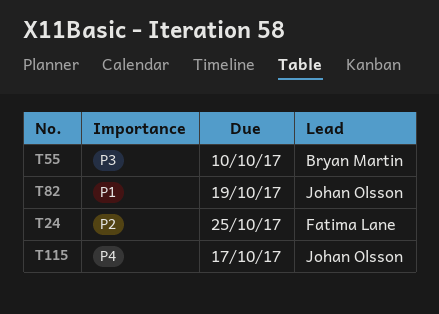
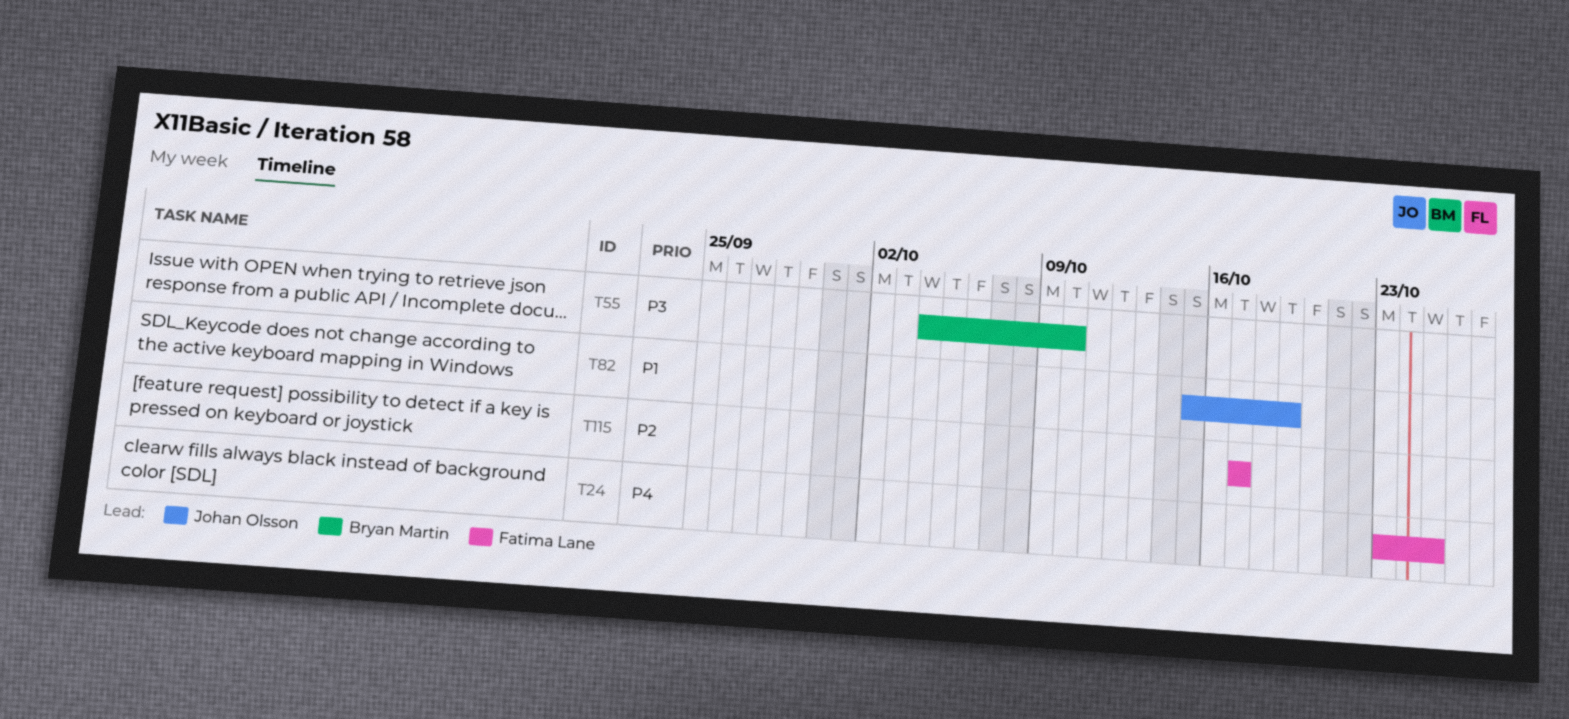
T24, priority: P2 -> P4
T115, owner: Johan Olsson -> Fatima Lane
T115, priority: P4 -> P2

